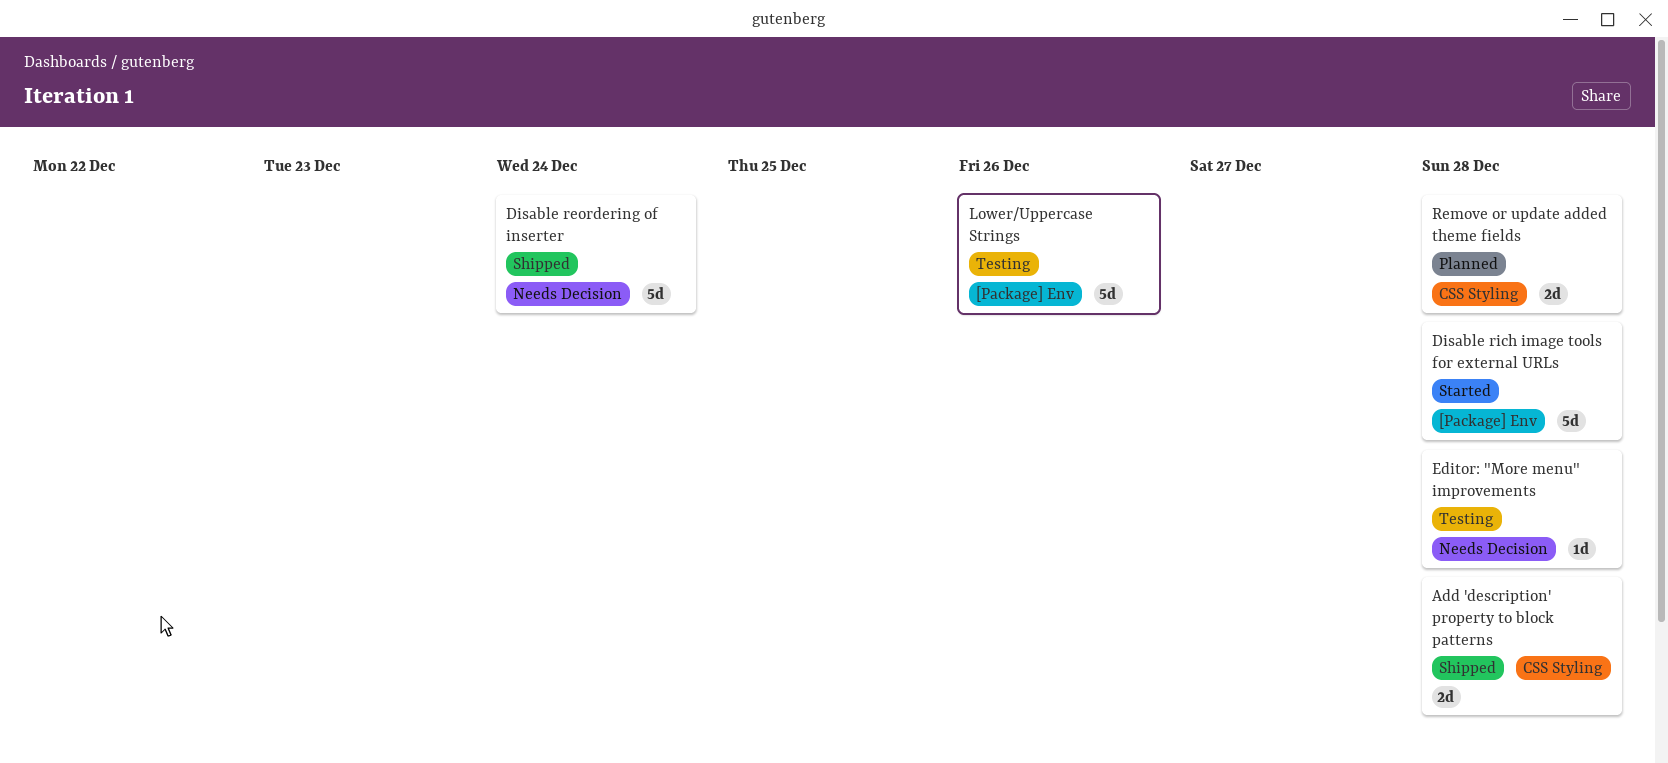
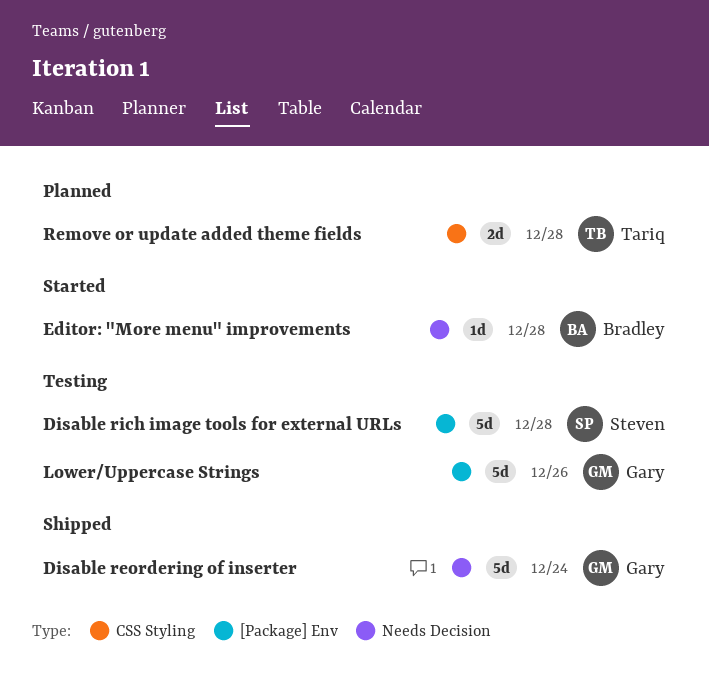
Add 'description' property to block patterns: present -> none
Disable rich image tools for external URLs, status: Started -> Testing
Editor: "More menu" improvements, status: Testing -> Started

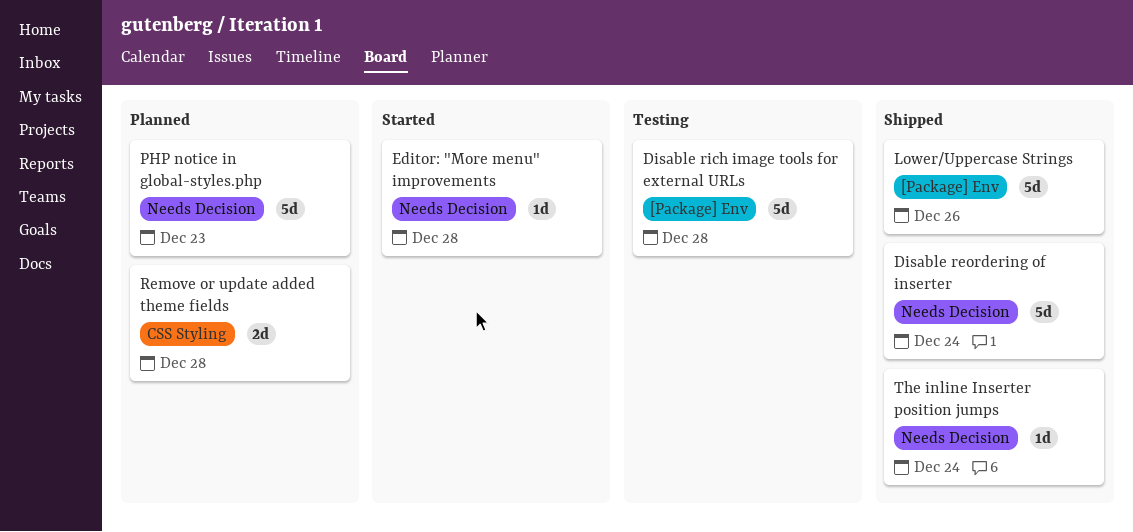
Lower/Uppercase Strings, status: Testing -> Shipped
PHP notice in global-styles.php: none -> present
The inline Inserter position jumps: none -> present

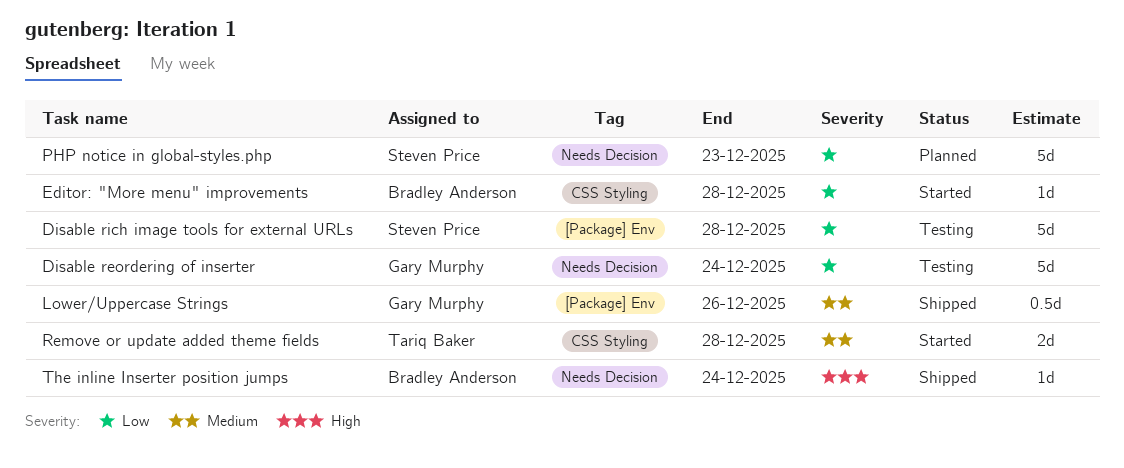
Disable reordering of inserter, status: Shipped -> Testing
Editor: "More menu" improvements, label: Needs Decision -> CSS Styling
Lower/Uppercase Strings, estimate: 5d -> 0.5d
Remove or update added theme fields, status: Planned -> Started

